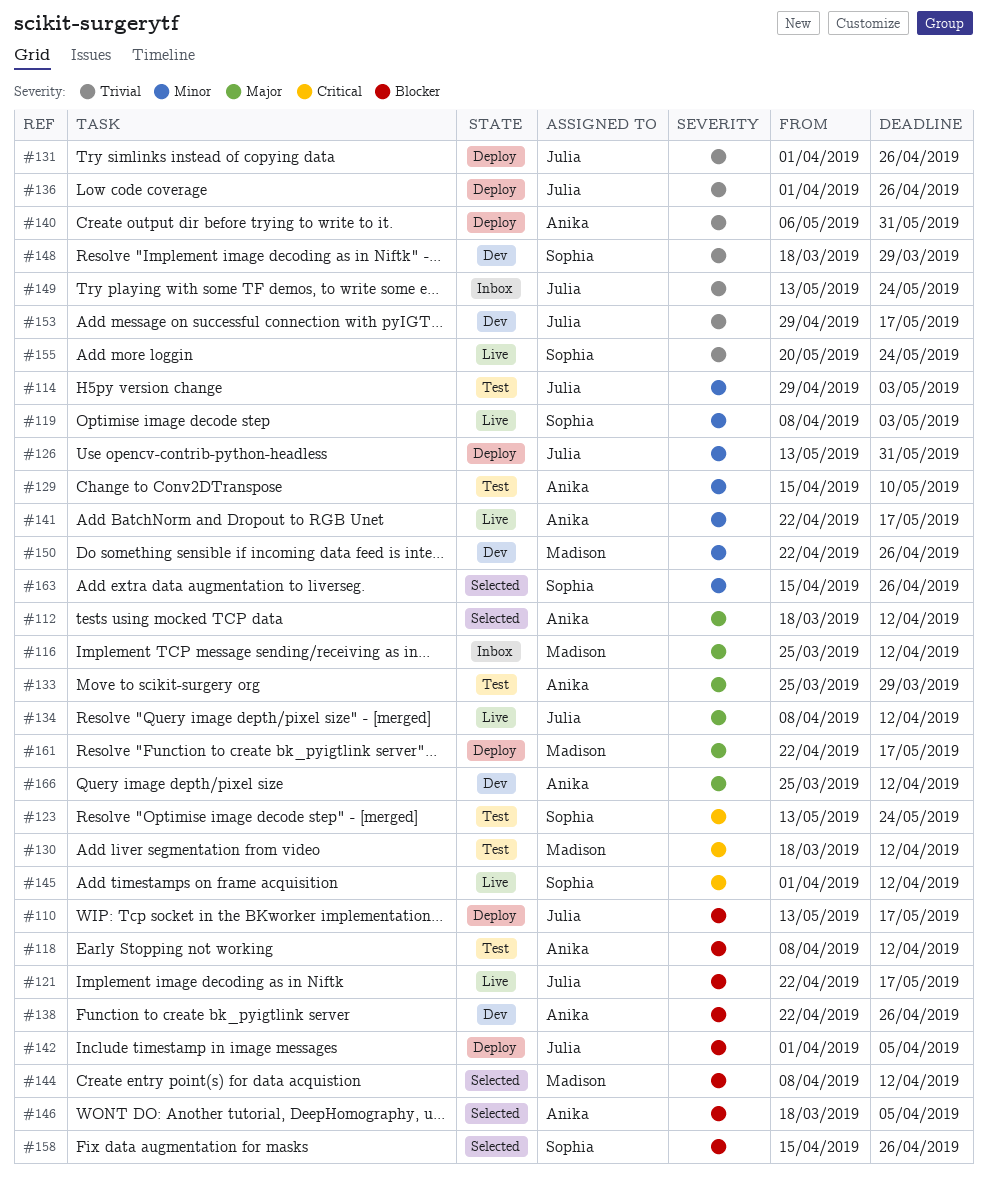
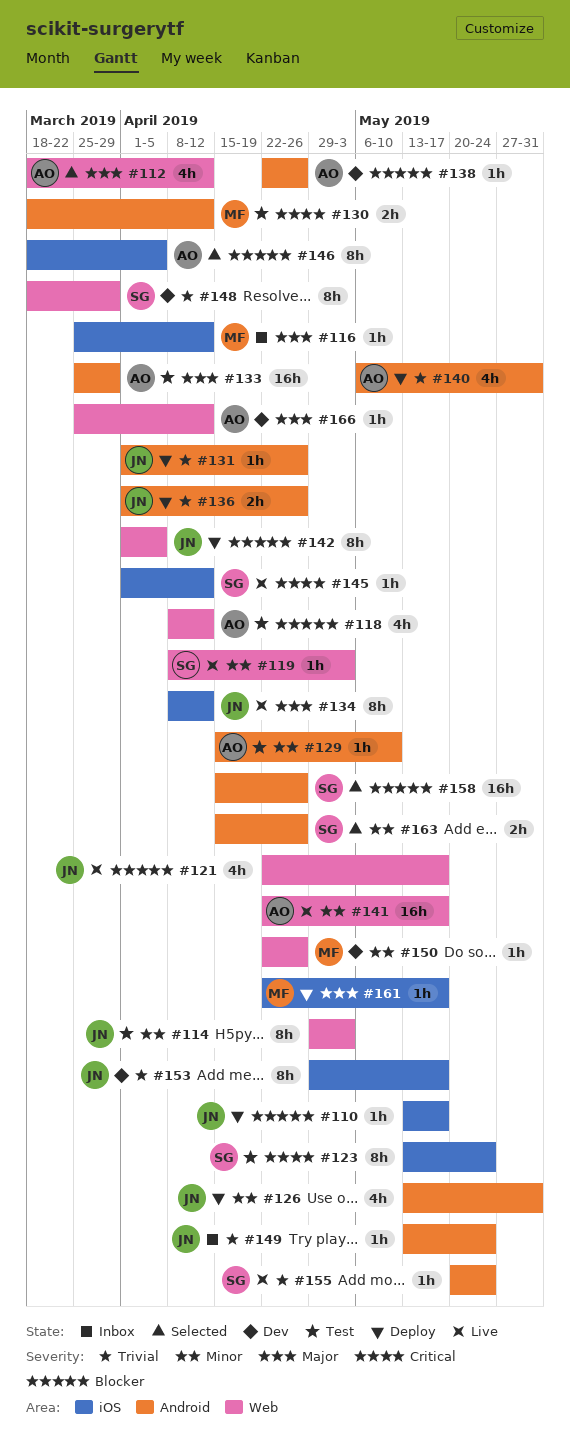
#144: present -> none

